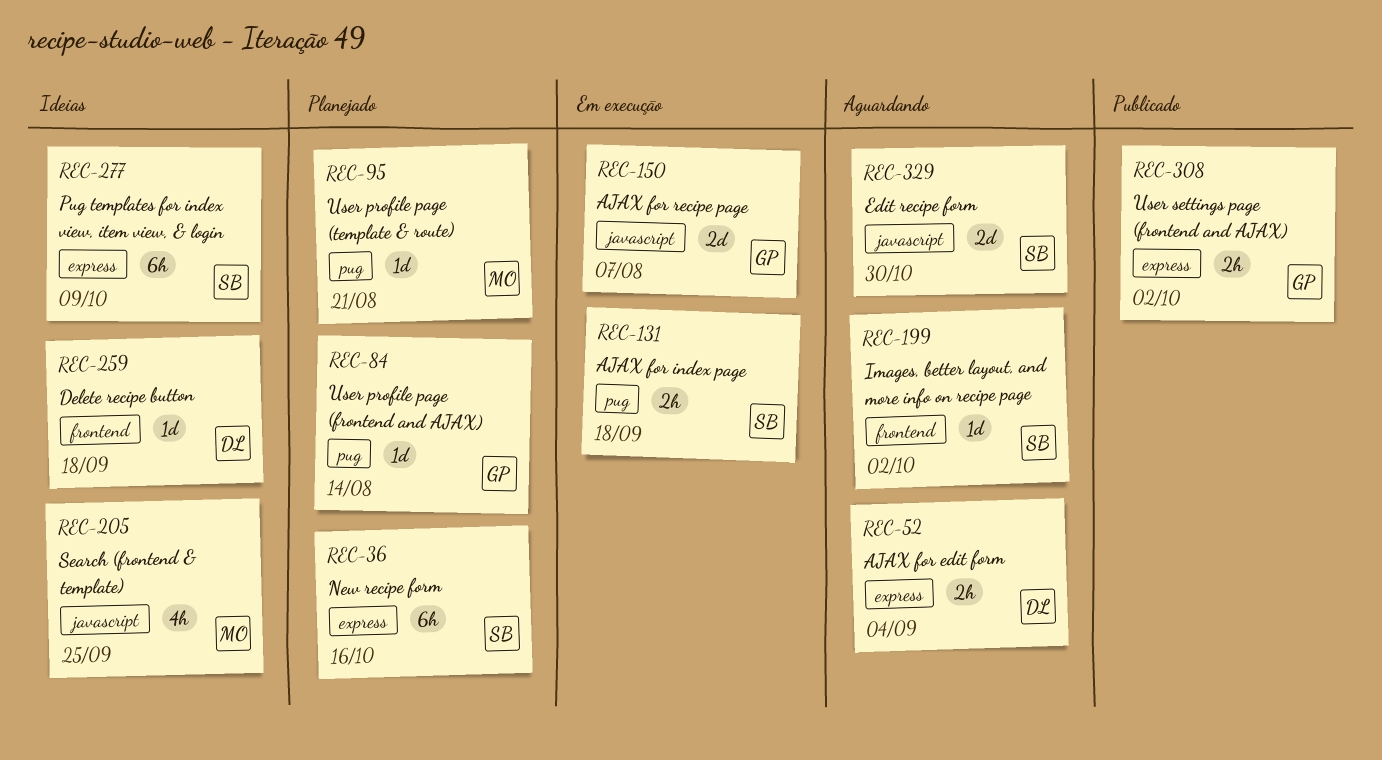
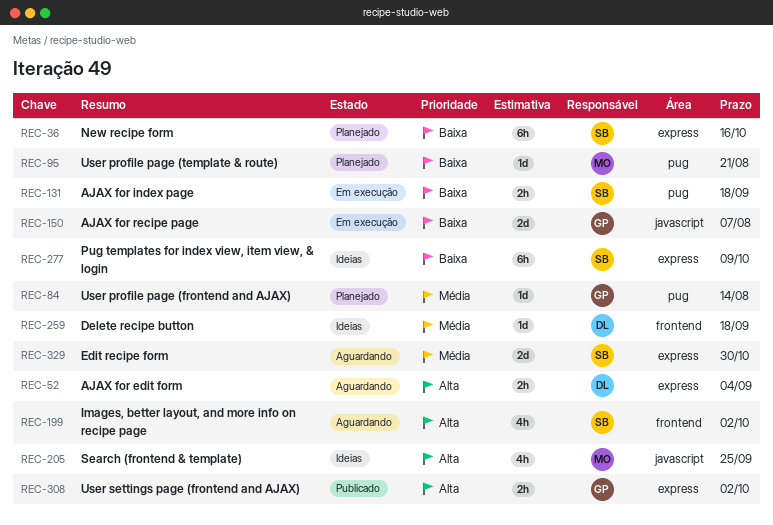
REC-199, estimate: 1d -> 4h
REC-329, label: javascript -> express

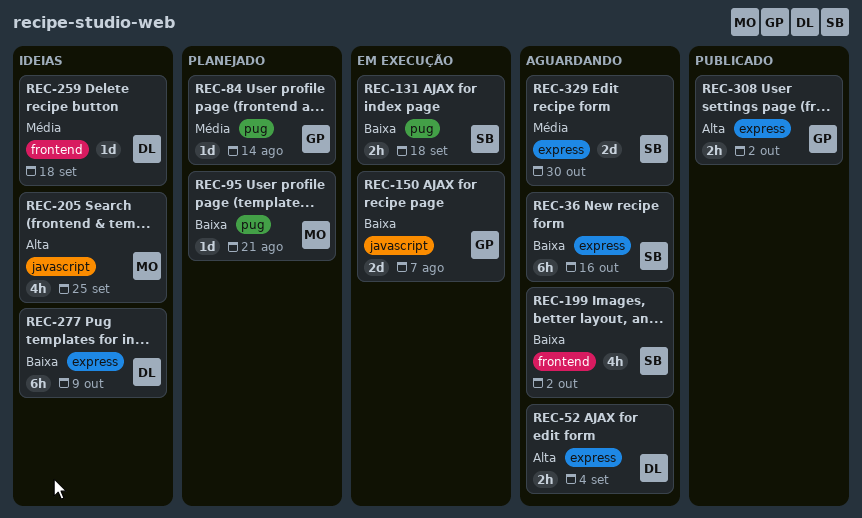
REC-36, status: Planejado -> Aguardando
REC-199, priority: Alta -> Baixa
REC-277, owner: SB -> DL

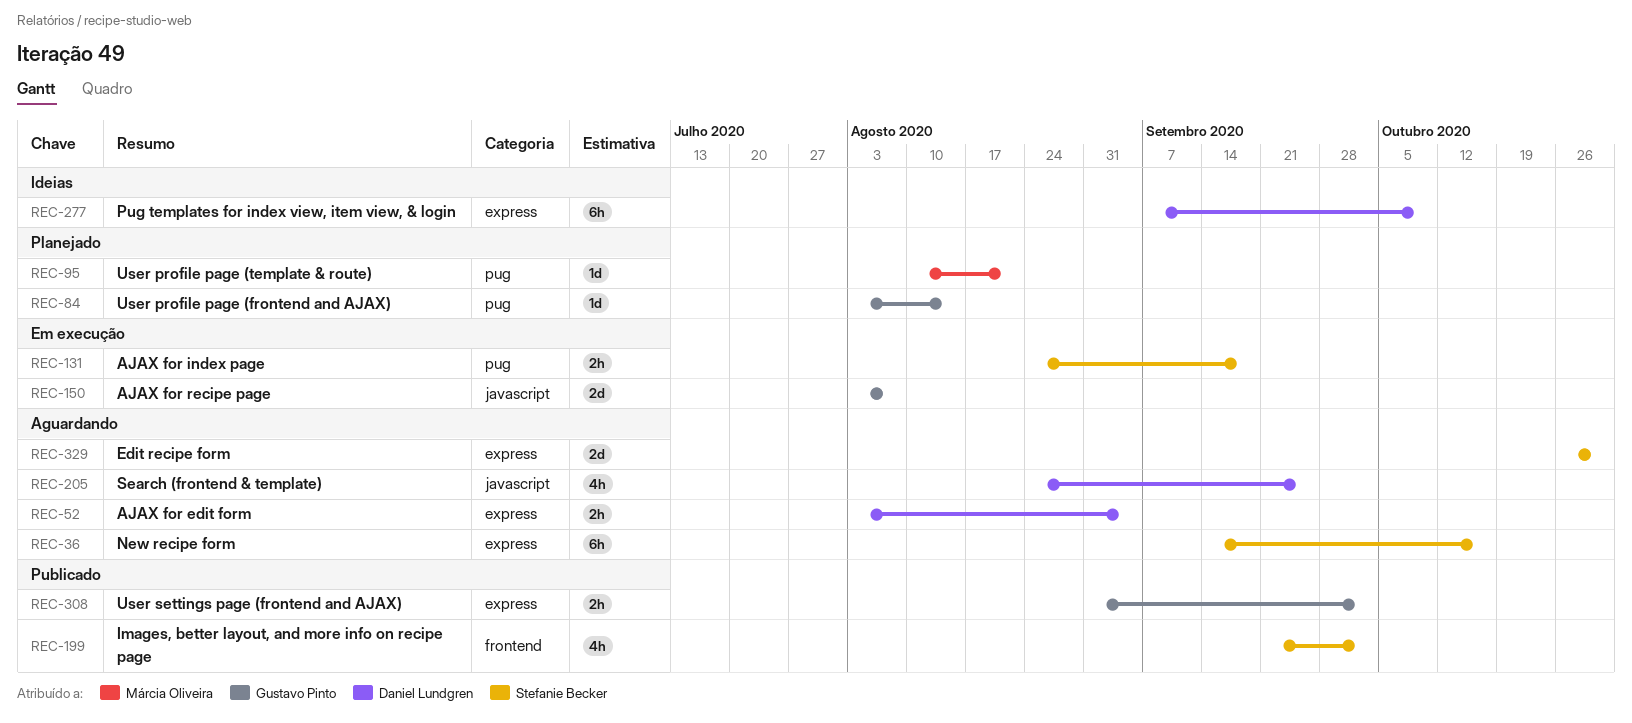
REC-199, status: Aguardando -> Publicado
REC-205, status: Ideias -> Aguardando
REC-205, owner: Márcia Oliveira -> Daniel Lundgren
REC-259: present -> none

